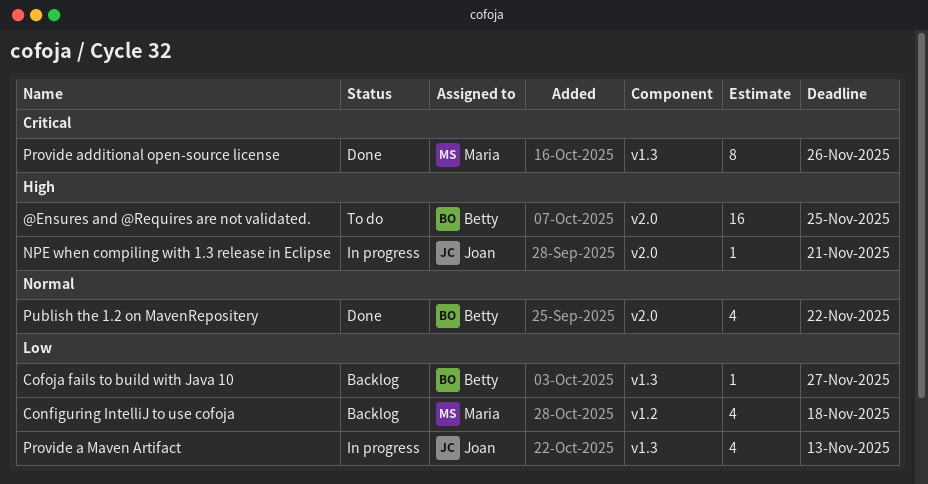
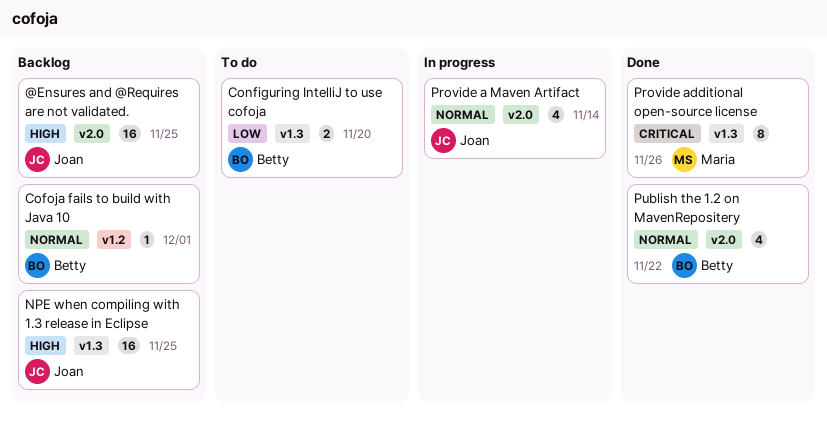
@Ensures and @Requires are not validated., status: To do -> Backlog
@Ensures and @Requires are not validated., owner: Betty -> Joan
Cofoja fails to build with Java 10, priority: Low -> Normal
Cofoja fails to build with Java 10, label: v1.3 -> v1.2
Cofoja fails to build with Java 10, due: Nov 27 -> Dec 1
Configuring IntelliJ to use cofoja, status: Backlog -> To do
Configuring IntelliJ to use cofoja, owner: Maria -> Betty
Configuring IntelliJ to use cofoja, label: v1.2 -> v1.3
Configuring IntelliJ to use cofoja, estimate: 4 -> 2
Configuring IntelliJ to use cofoja, due: Nov 18 -> Nov 20
NPE when compiling with 1.3 release in Eclipse, status: In progress -> Backlog
NPE when compiling with 1.3 release in Eclipse, label: v2.0 -> v1.3
NPE when compiling with 1.3 release in Eclipse, estimate: 1 -> 16
NPE when compiling with 1.3 release in Eclipse, due: Nov 21 -> Nov 25
Provide a Maven Artifact, priority: Low -> Normal
Provide a Maven Artifact, label: v1.3 -> v2.0
Provide a Maven Artifact, due: Nov 13 -> Nov 14

